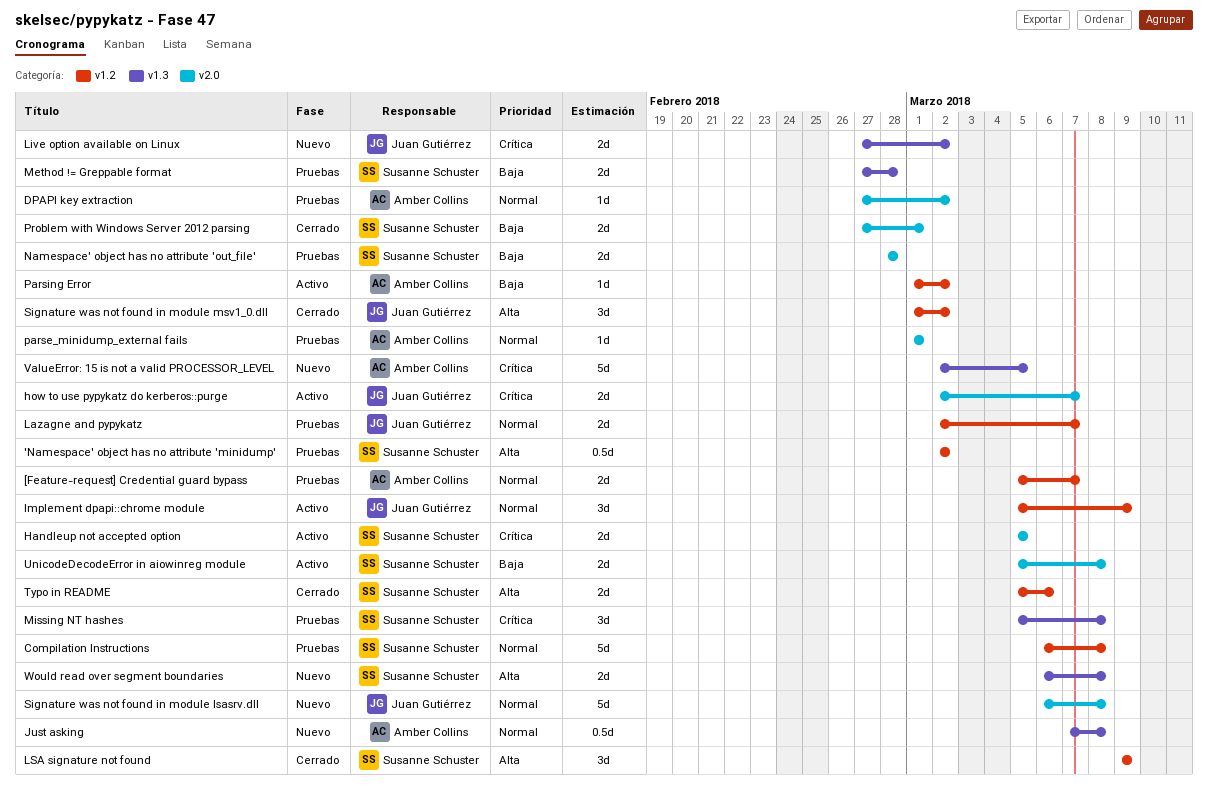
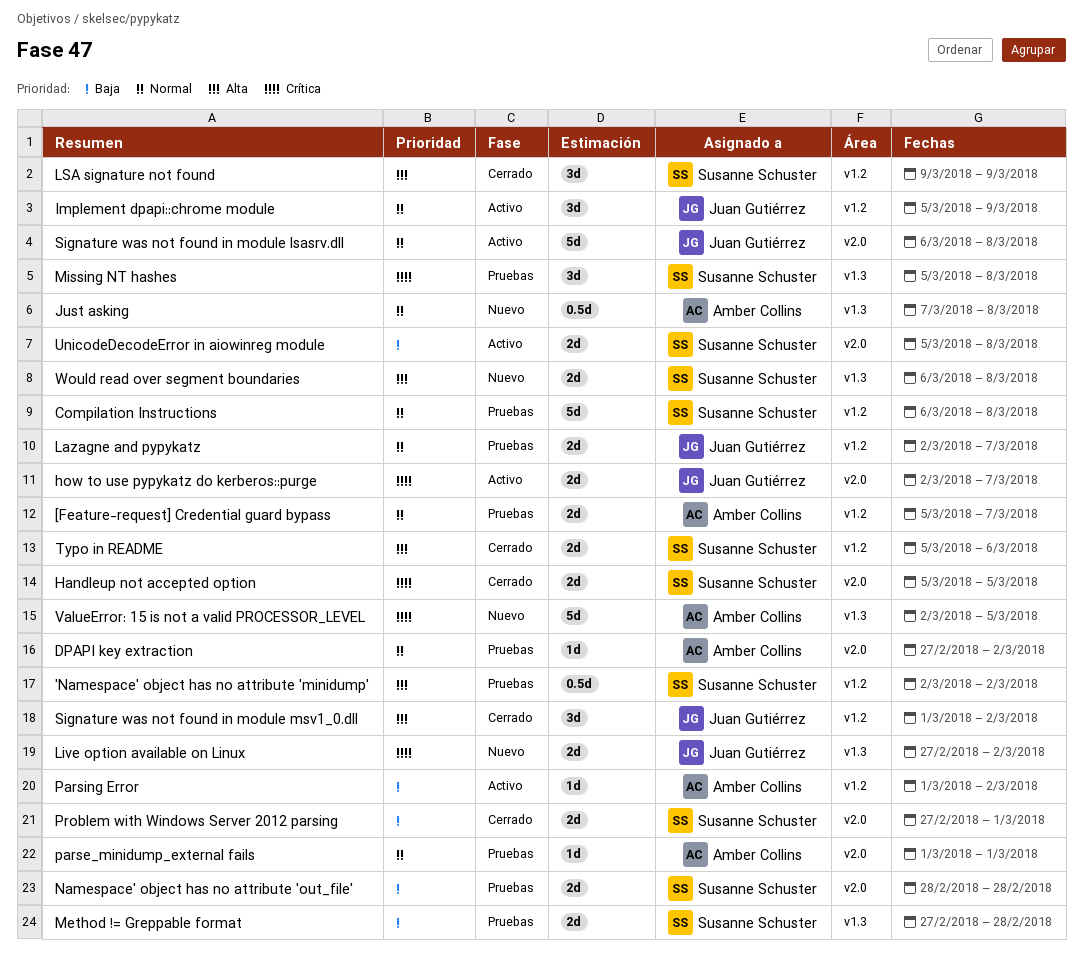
Handleup not accepted option, status: Activo -> Cerrado
Signature was not found in module lsasrv.dll, status: Nuevo -> Activo

